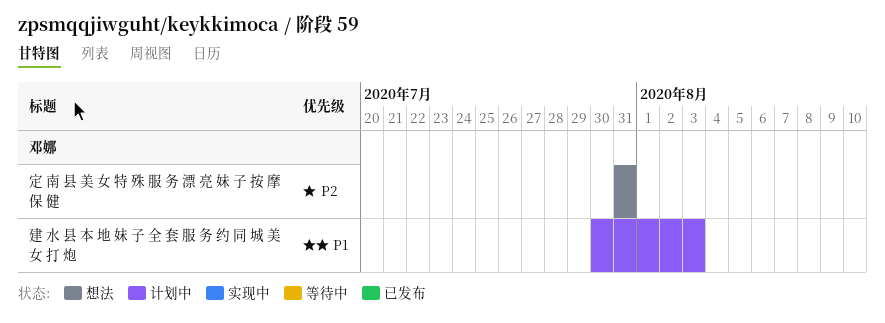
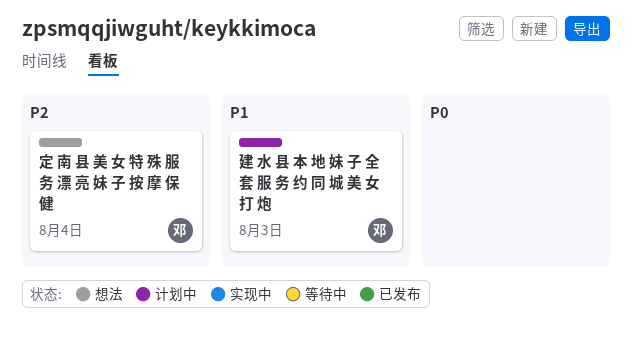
定 南 县 美 女 特 殊 服 务 漂 亮 妹 子 按 摩 保 健, due: Jul 31 -> Aug 4

